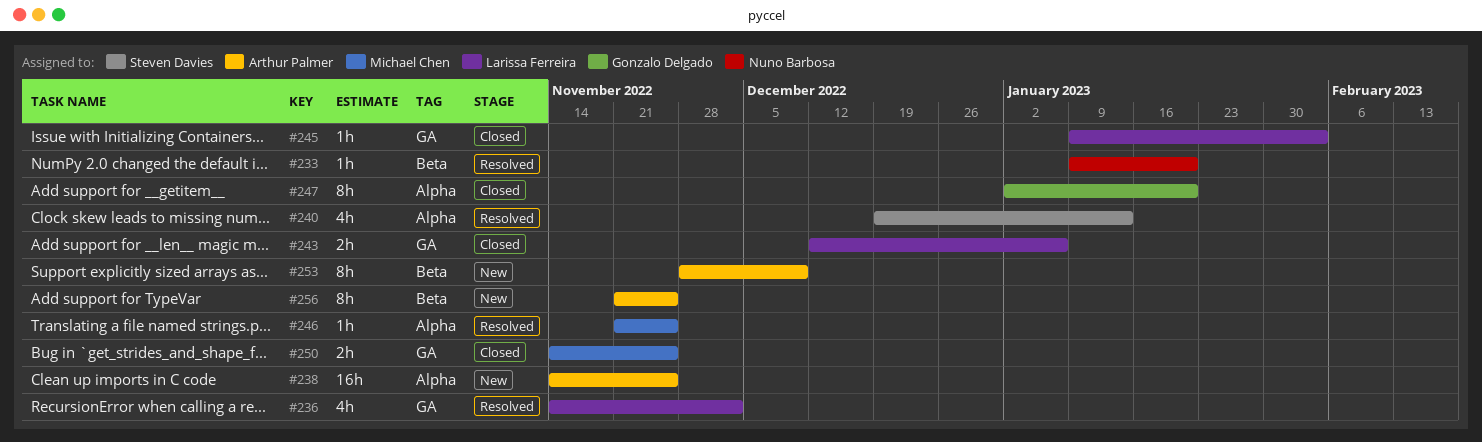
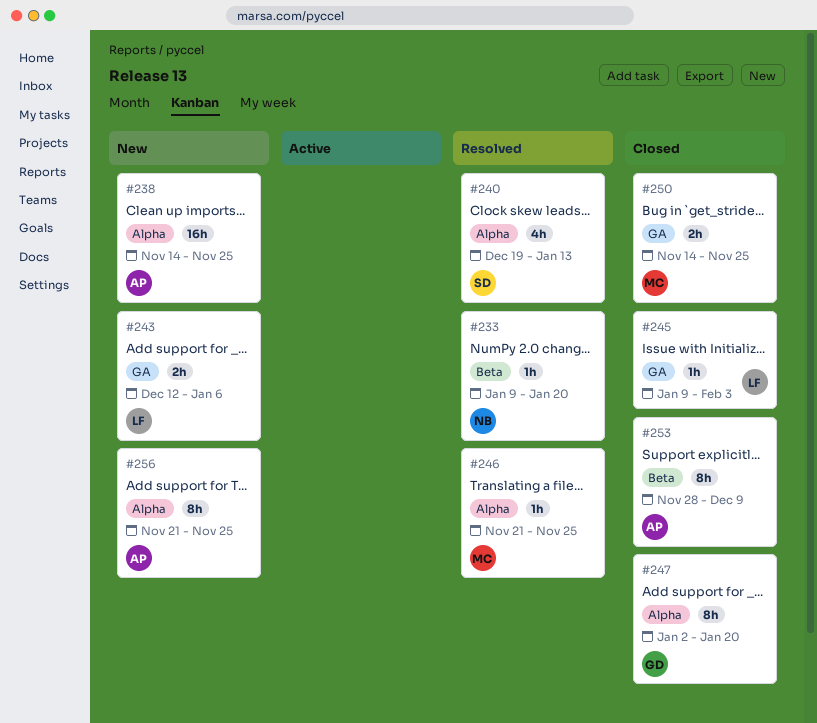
#236: present -> none
#243, status: Closed -> New
#253, status: New -> Closed
#256, label: Beta -> Alpha

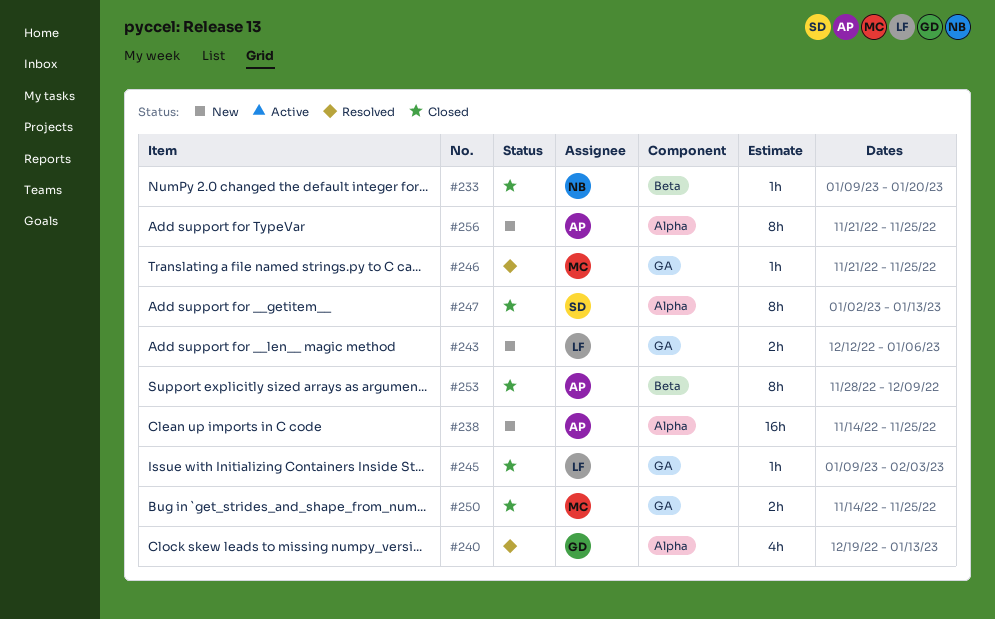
#233, status: Resolved -> Closed
#240, owner: SD -> GD
#246, label: Alpha -> GA
#247, owner: GD -> SD
#247, due: Jan 20 -> Jan 13

